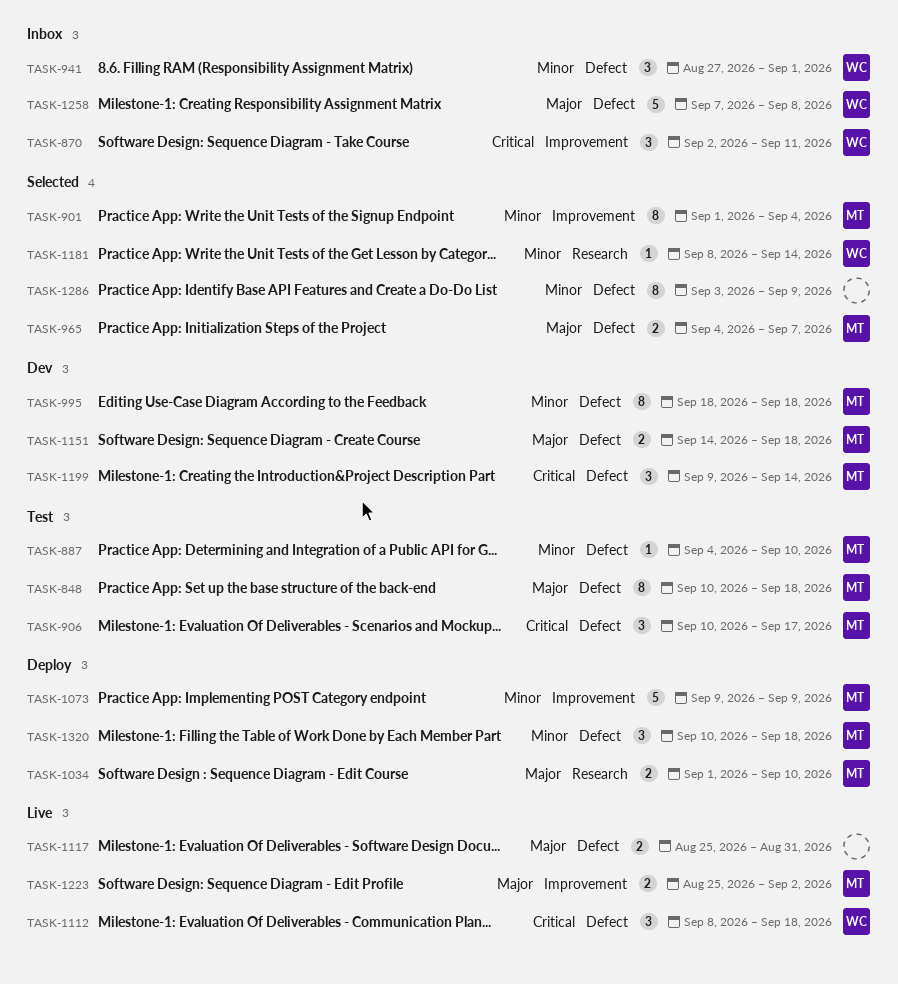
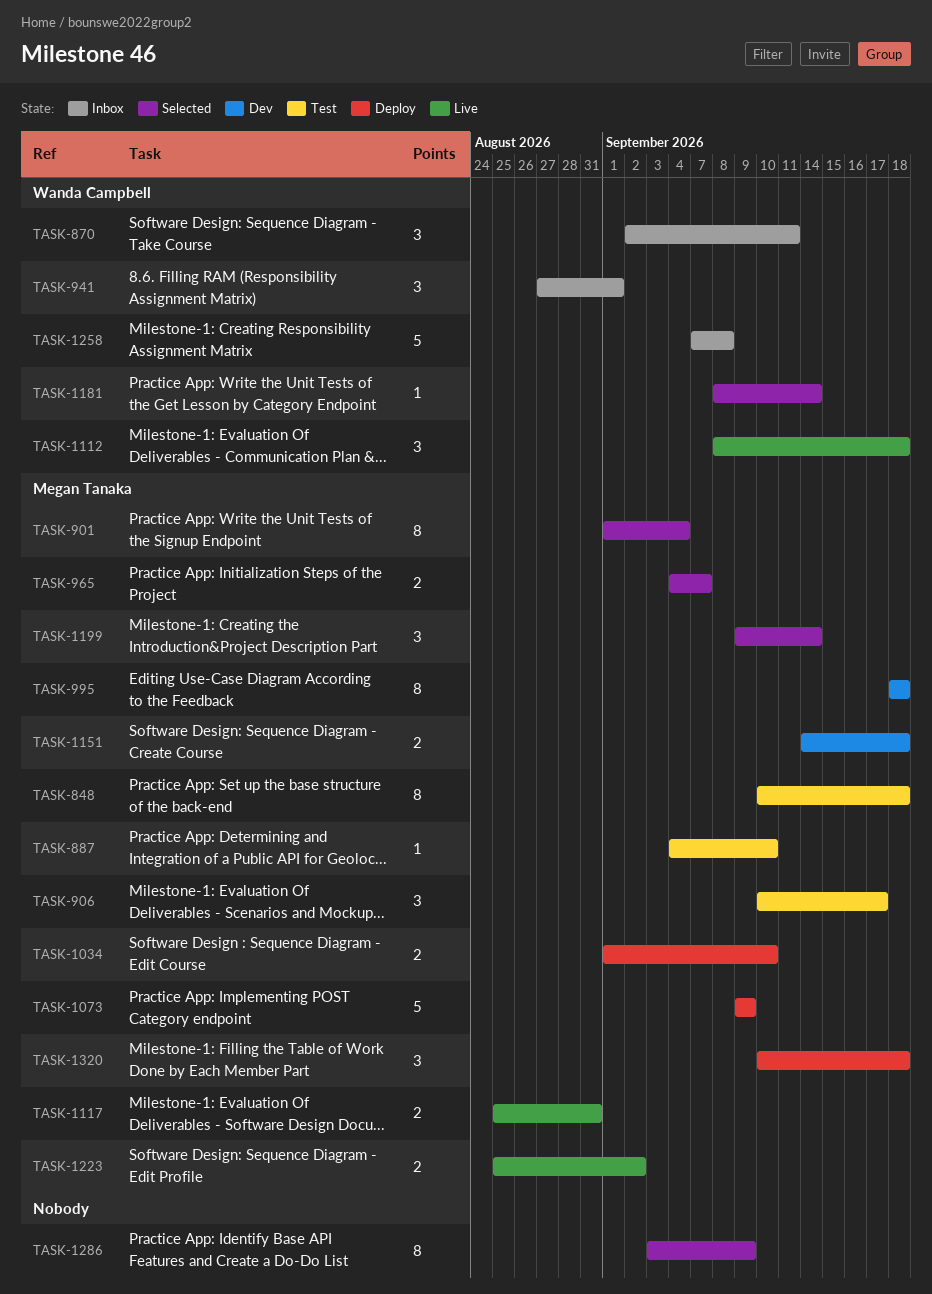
TASK-1117, owner: none -> Megan Tanaka
TASK-1199, status: Dev -> Selected

